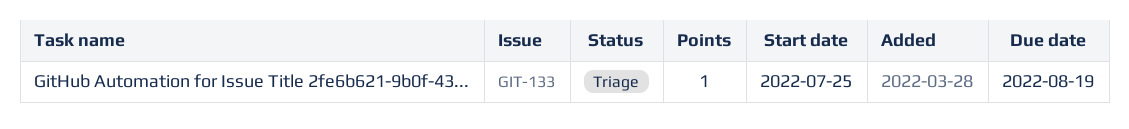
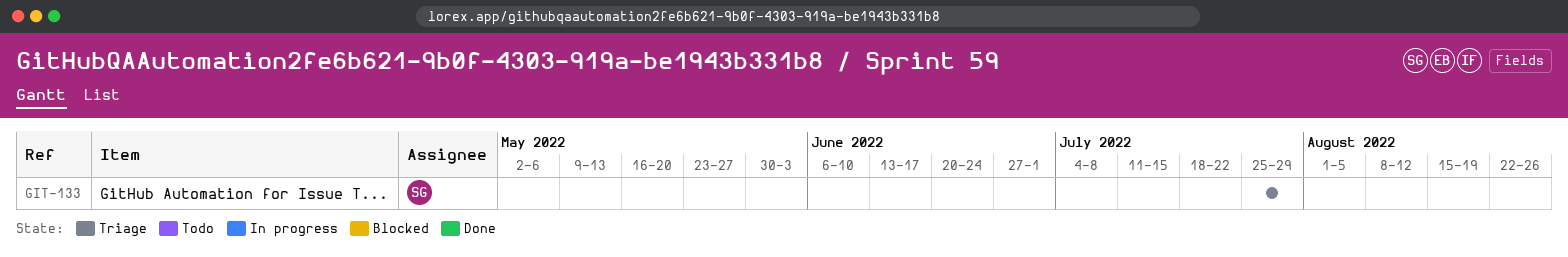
GIT-133, due: Aug 19 -> Jul 29

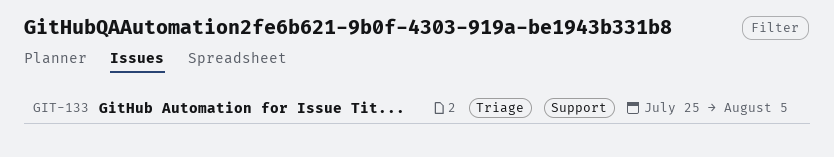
GIT-133, due: Jul 29 -> Aug 5

